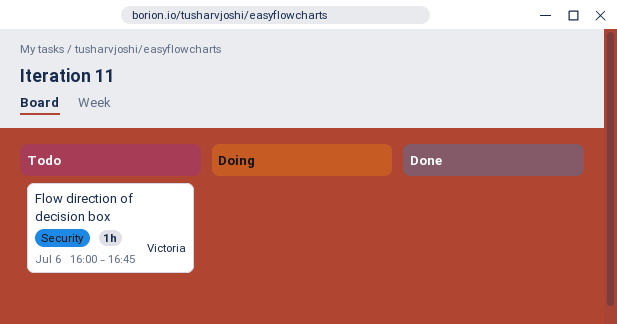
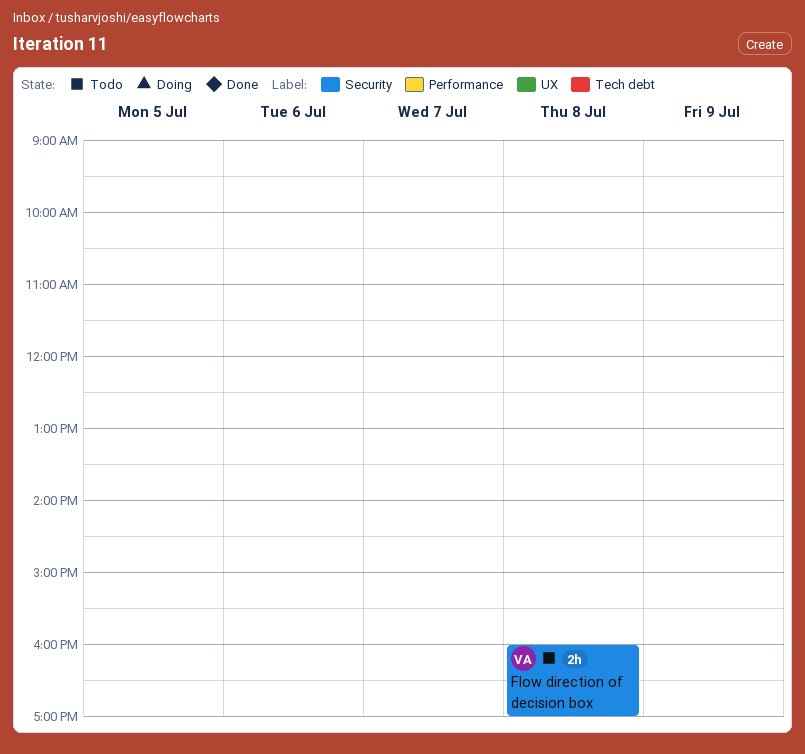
Flow direction of decision box, estimate: 1h -> 2h
Flow direction of decision box, day: Jul 6 -> Jul 8
Flow direction of decision box, ends: 16:45 -> 17:00

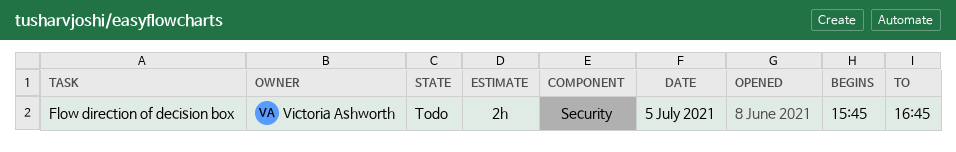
Flow direction of decision box, day: Jul 8 -> Jul 5
Flow direction of decision box, begins: 16:00 -> 15:45
Flow direction of decision box, ends: 17:00 -> 16:45

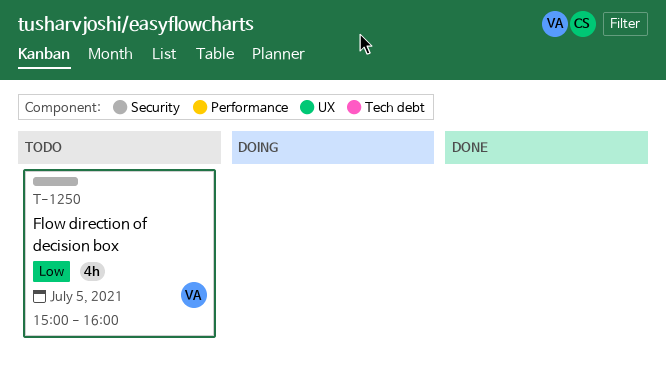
Flow direction of decision box, estimate: 2h -> 4h
Flow direction of decision box, begins: 15:45 -> 15:00
Flow direction of decision box, ends: 16:45 -> 16:00

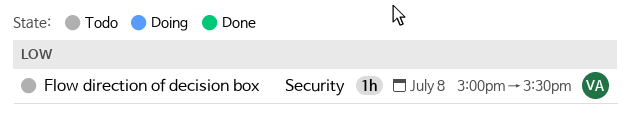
Flow direction of decision box, estimate: 4h -> 1h
Flow direction of decision box, day: Jul 5 -> Jul 8
Flow direction of decision box, ends: 16:00 -> 15:30

